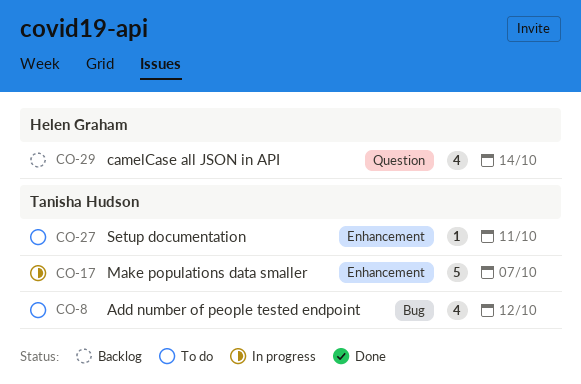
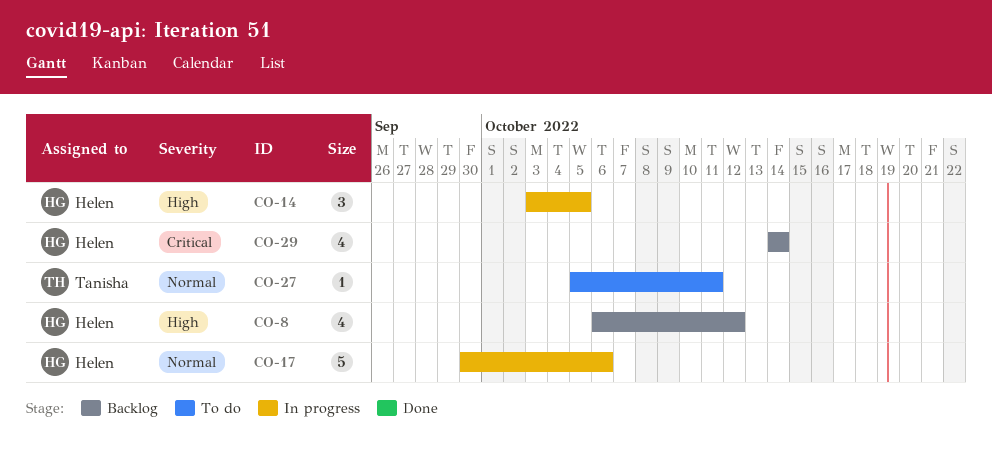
CO-8, status: To do -> Backlog
CO-8, owner: Tanisha Hudson -> Helen Graham
CO-14: none -> present
CO-17, owner: Tanisha Hudson -> Helen Graham
CO-17, due: Oct 7 -> Oct 6

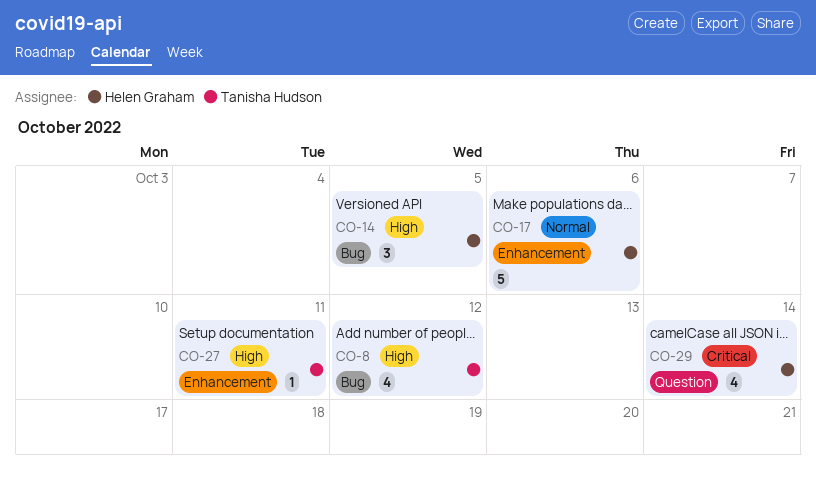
CO-8, owner: Helen Graham -> Tanisha Hudson
CO-27, priority: Normal -> High

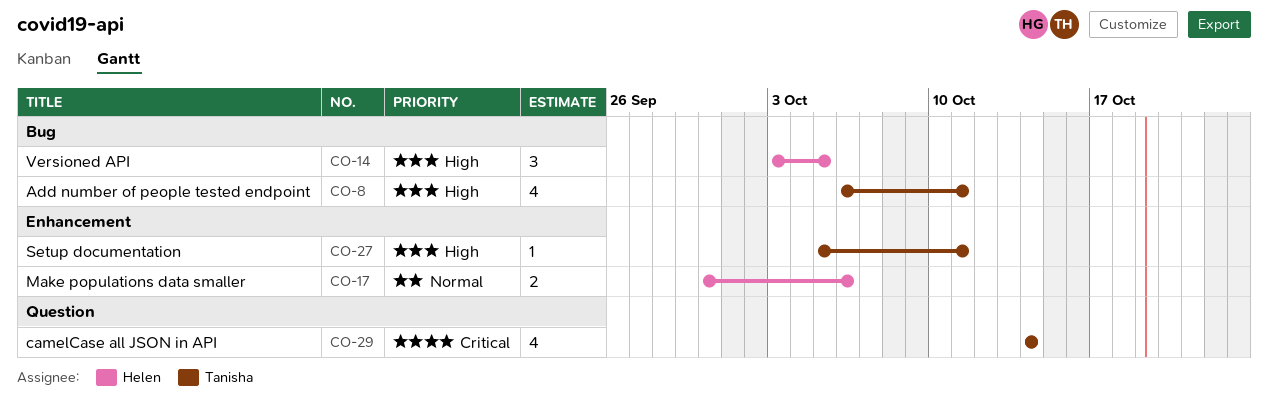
CO-8, due: Oct 12 -> Oct 11
CO-17, estimate: 5 -> 2
CO-29, owner: Helen Graham -> Tanisha Hudson

